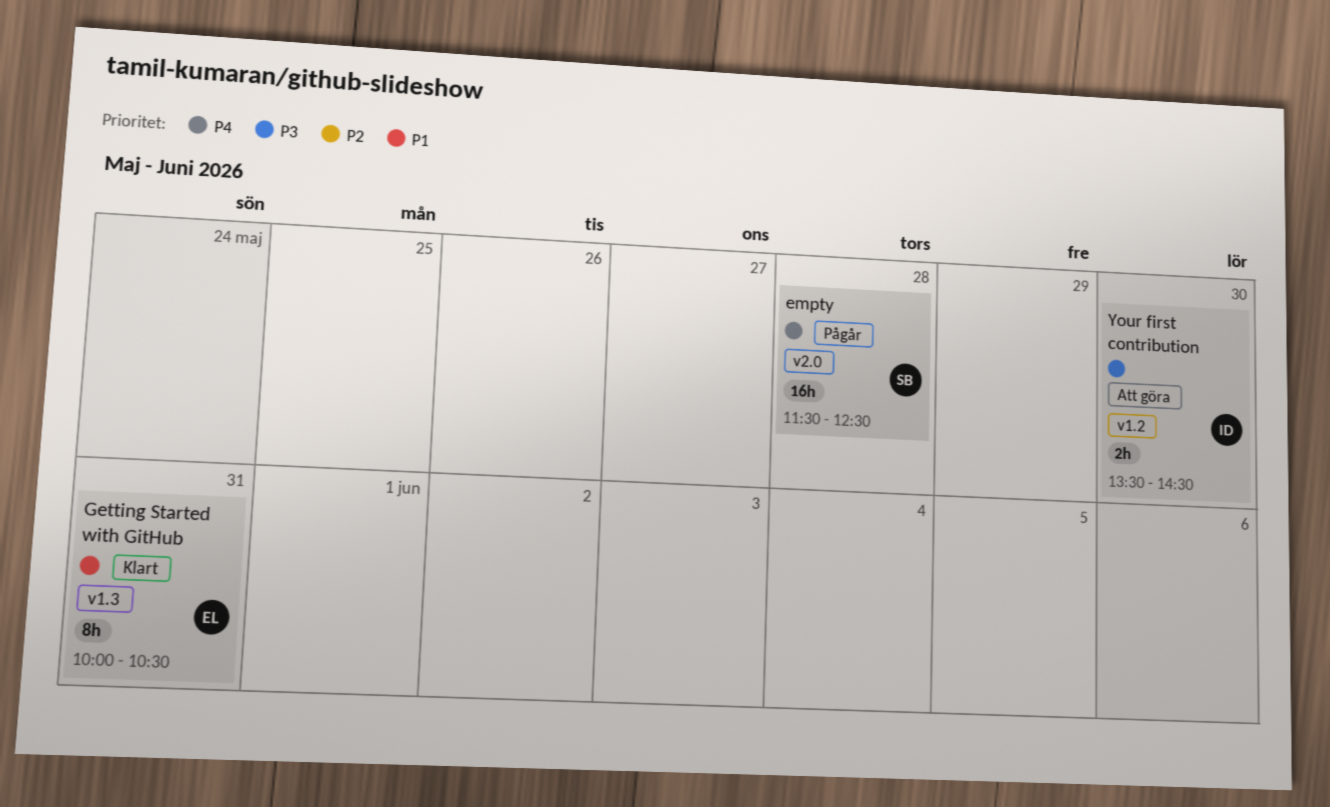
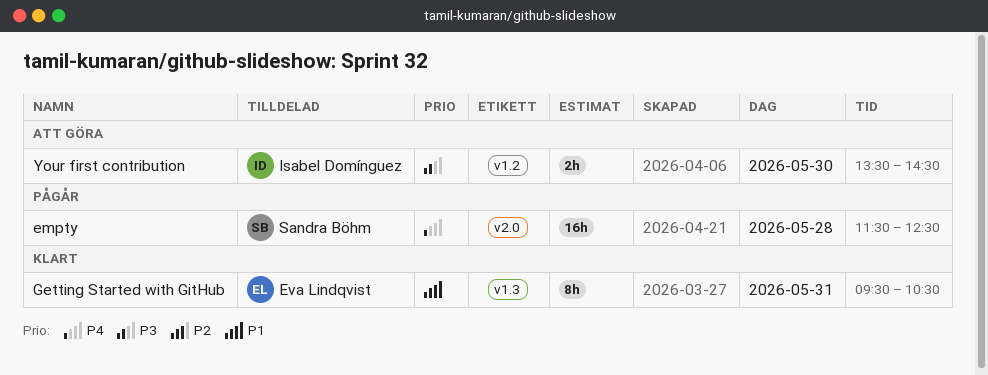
Getting Started with GitHub, begins: 10:00 -> 09:30

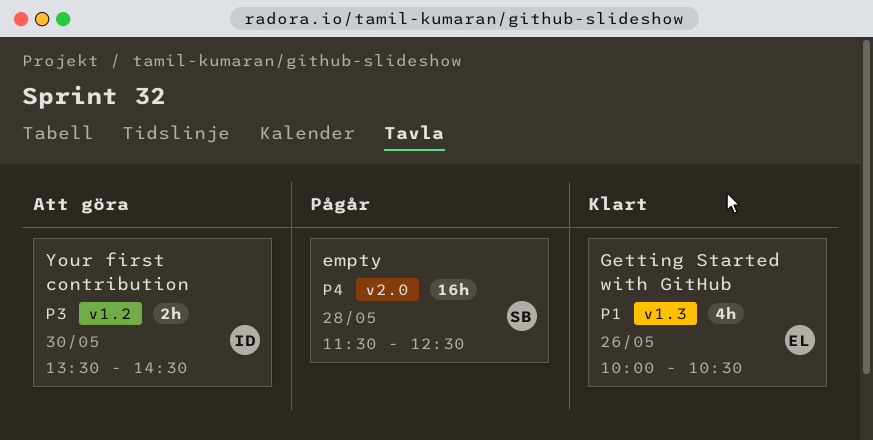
Getting Started with GitHub, estimate: 8h -> 4h
Getting Started with GitHub, day: May 31 -> May 26
Getting Started with GitHub, begins: 09:30 -> 10:00

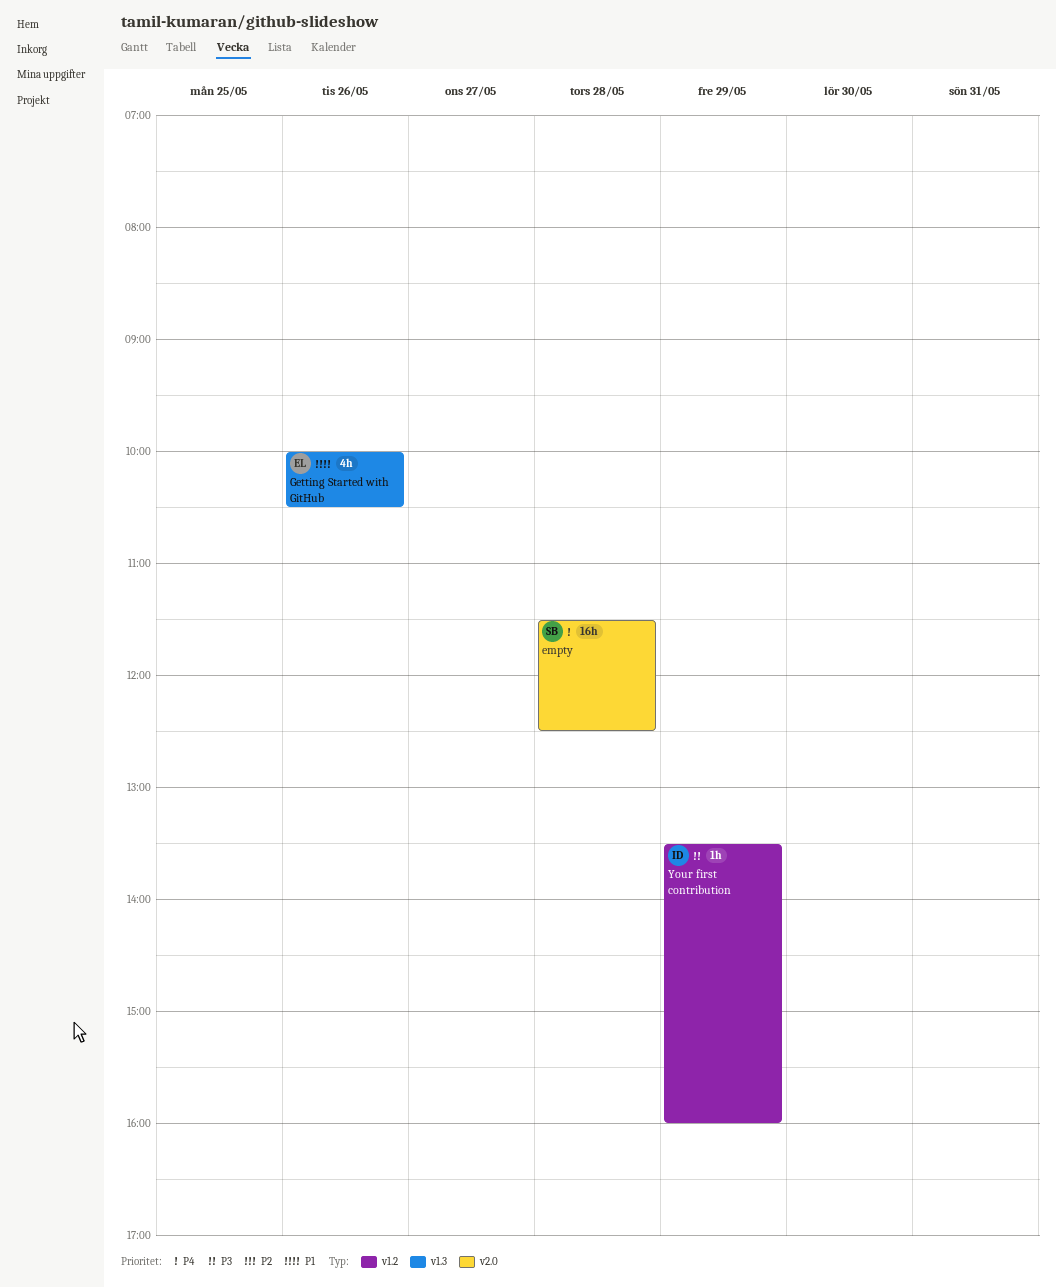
Your first contribution, estimate: 2h -> 1h
Your first contribution, day: May 30 -> May 29
Your first contribution, ends: 14:30 -> 16:00

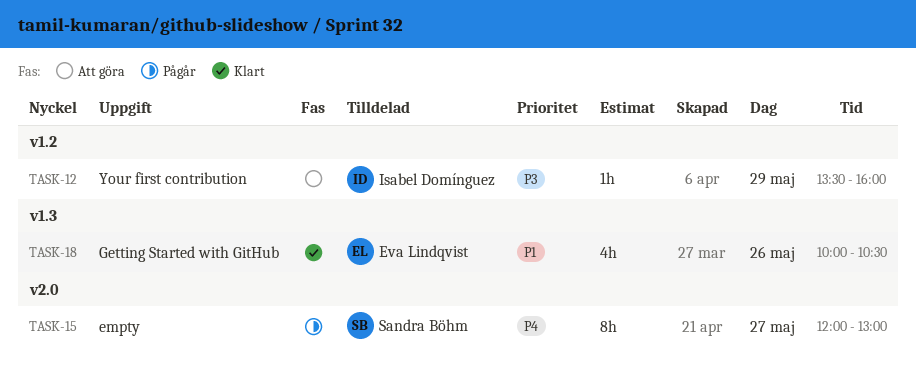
empty, estimate: 16h -> 8h
empty, day: May 28 -> May 27
empty, begins: 11:30 -> 12:00
empty, ends: 12:30 -> 13:00

